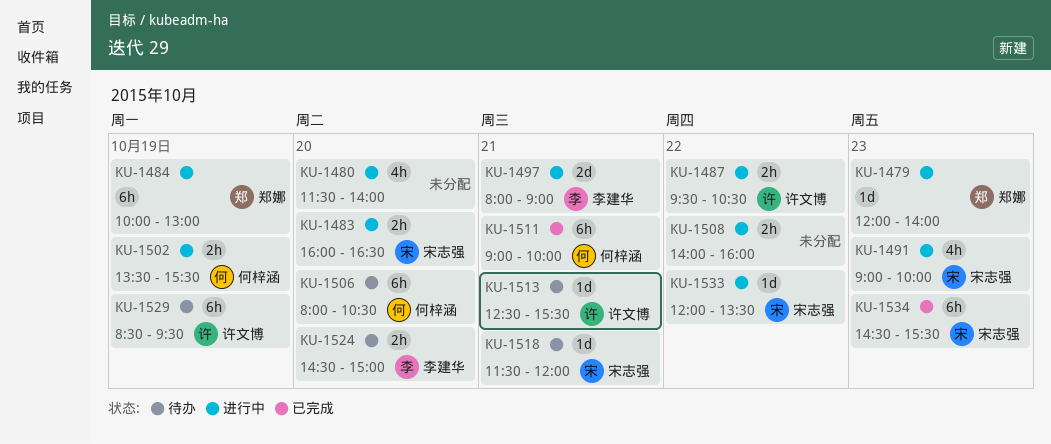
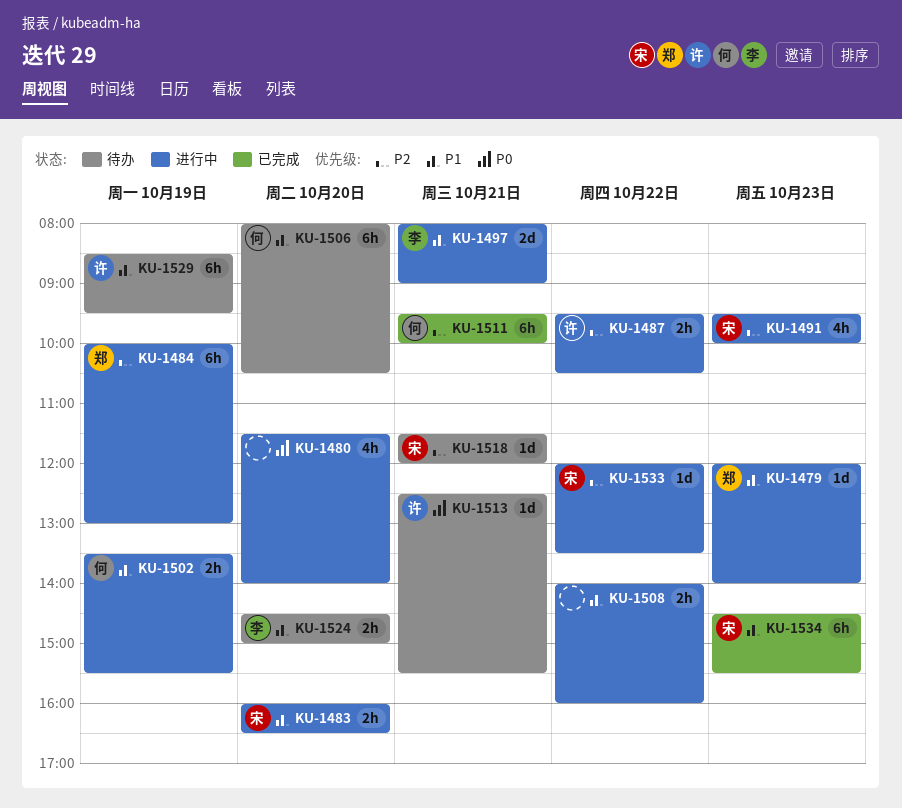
KU-1491, begins: 09:00 -> 09:30
KU-1511, begins: 09:00 -> 09:30

